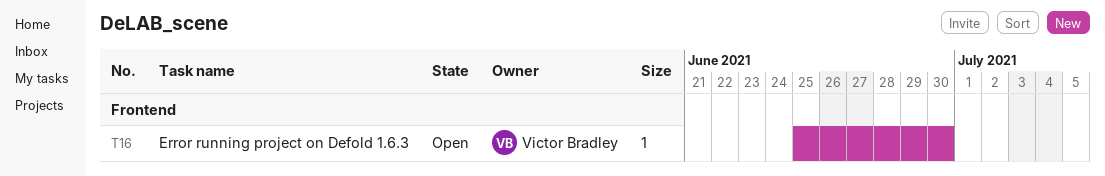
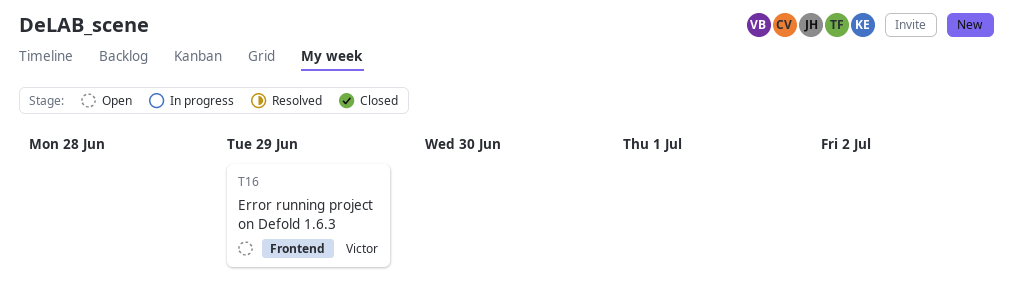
T16, due: Jun 30 -> Jun 29

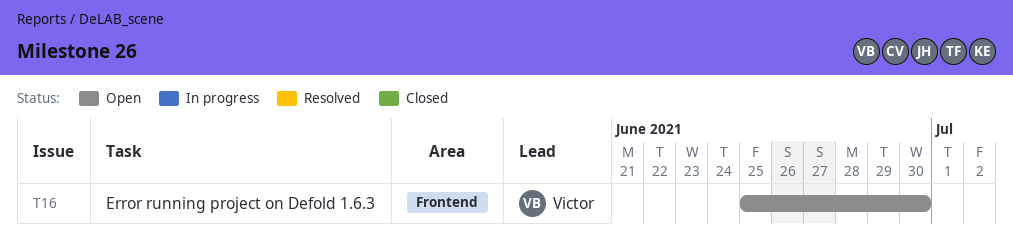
T16, due: Jun 29 -> Jun 30

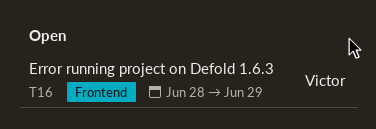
T16, start: Jun 25 -> Jun 28
T16, due: Jun 30 -> Jun 29

